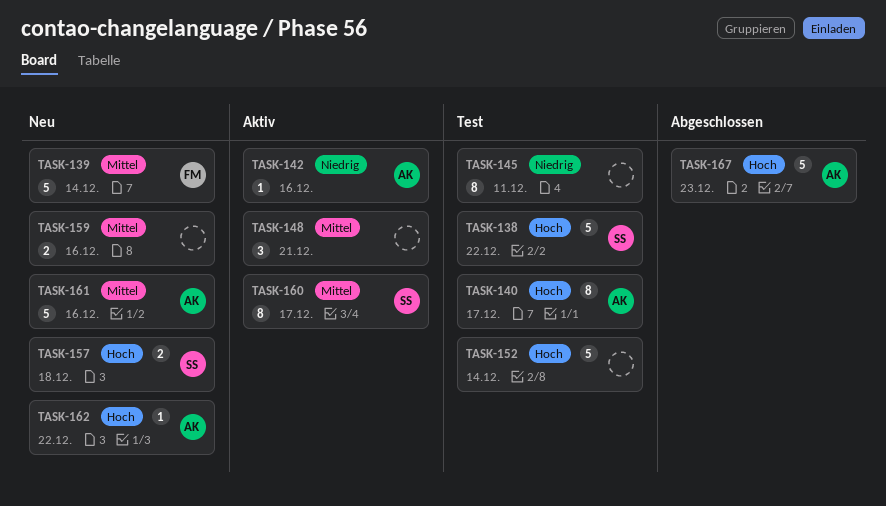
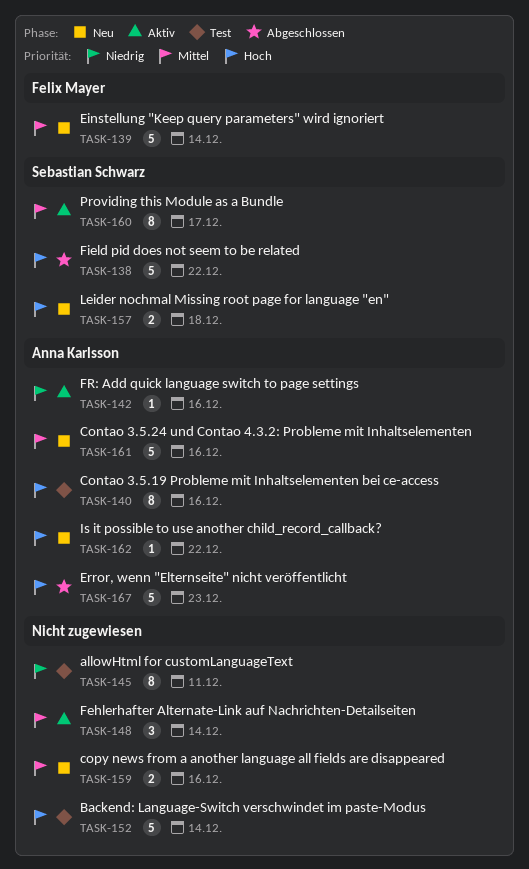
TASK-138, status: Test -> Abgeschlossen
TASK-140, due: Dec 17 -> Dec 16
TASK-148, due: Dec 21 -> Dec 14

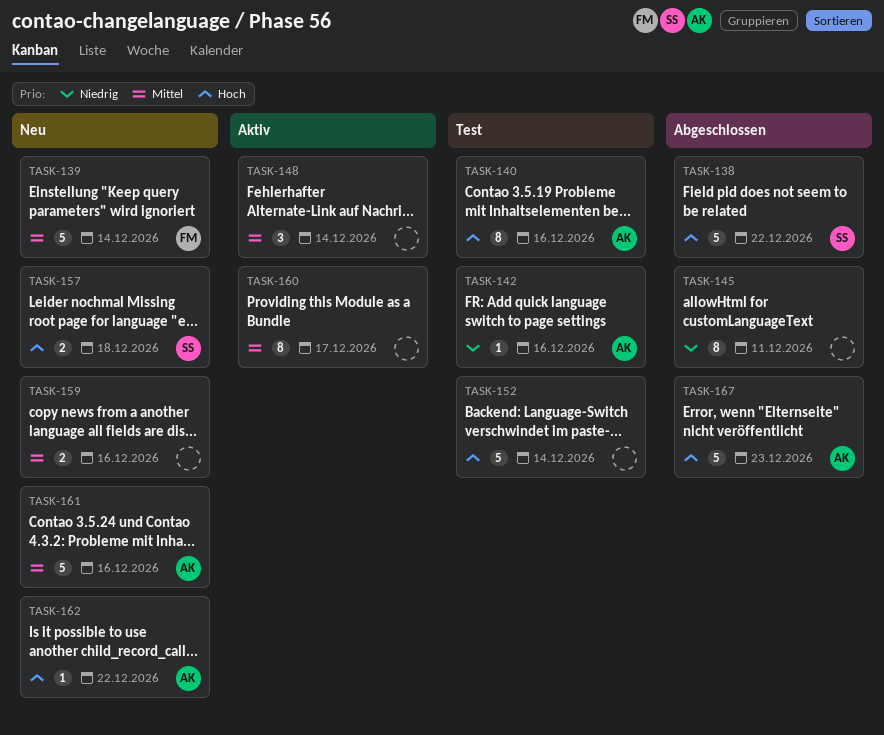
TASK-142, status: Aktiv -> Test
TASK-145, status: Test -> Abgeschlossen
TASK-160, owner: Sebastian Schwarz -> none

